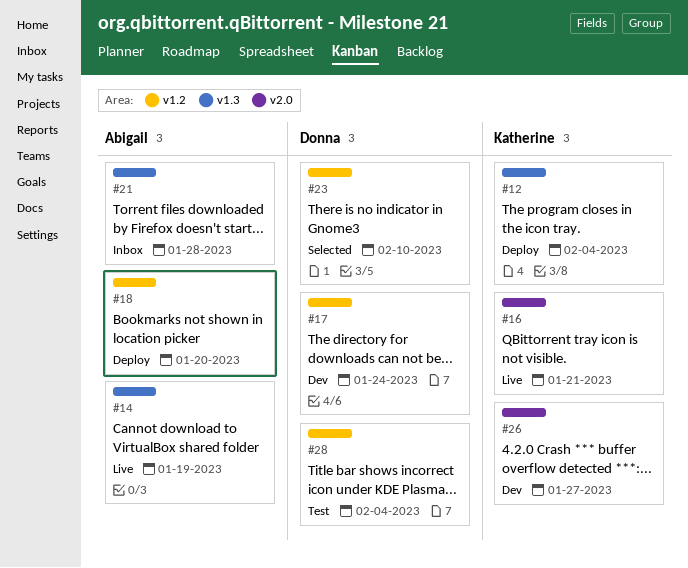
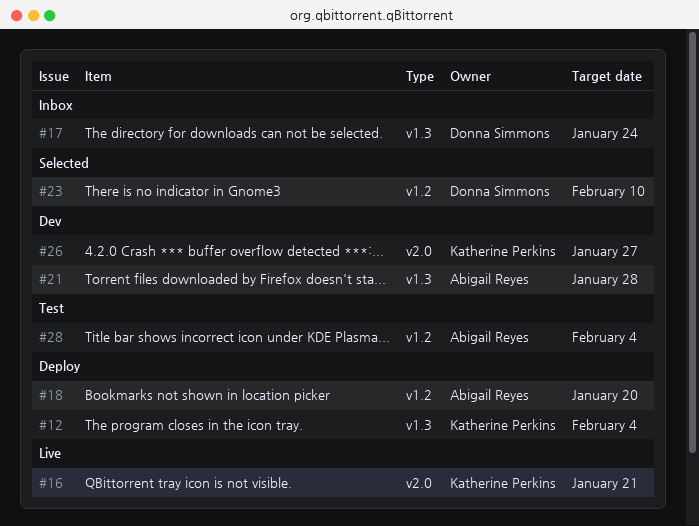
#14: present -> none
#17, status: Dev -> Inbox
#17, label: v1.2 -> v1.3
#21, status: Inbox -> Dev
#28, owner: Donna Simmons -> Abigail Reyes

